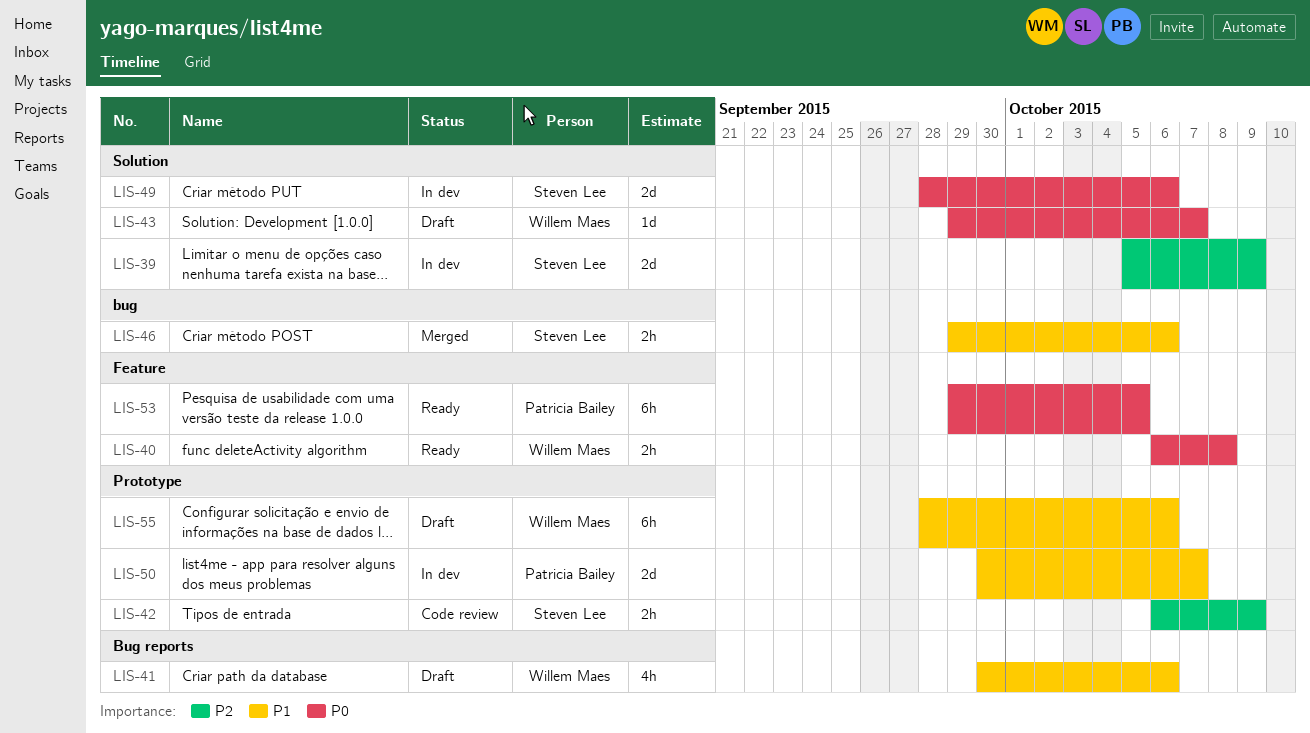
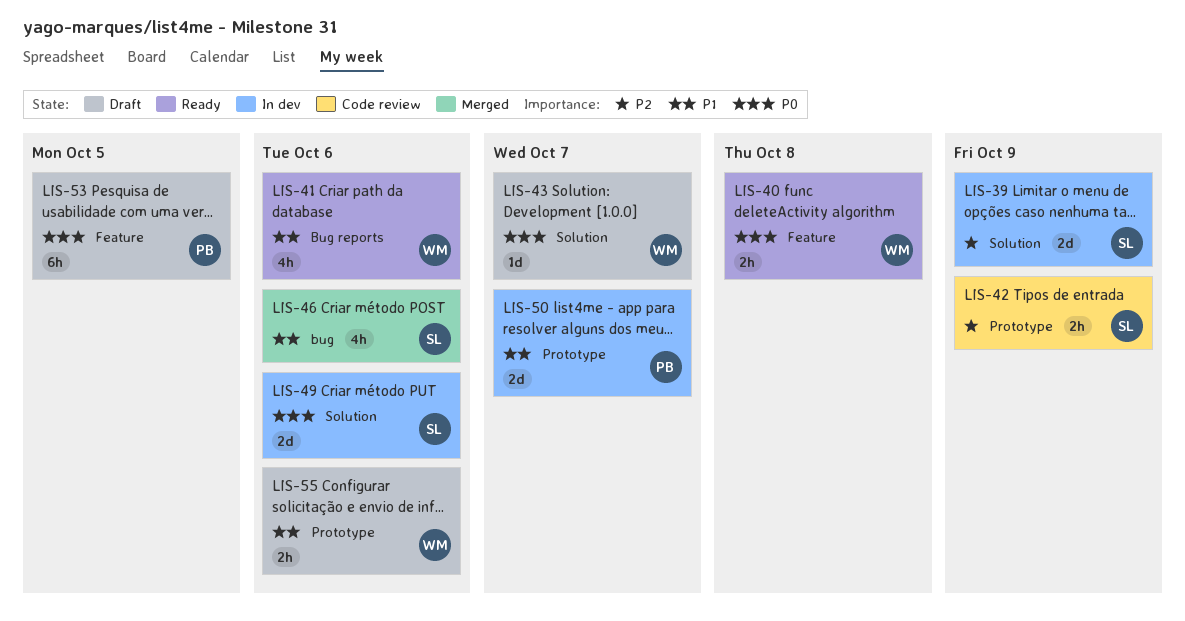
LIS-41, status: Draft -> Ready
LIS-46, estimate: 2h -> 4h
LIS-53, status: Ready -> Draft
LIS-55, estimate: 6h -> 2h

